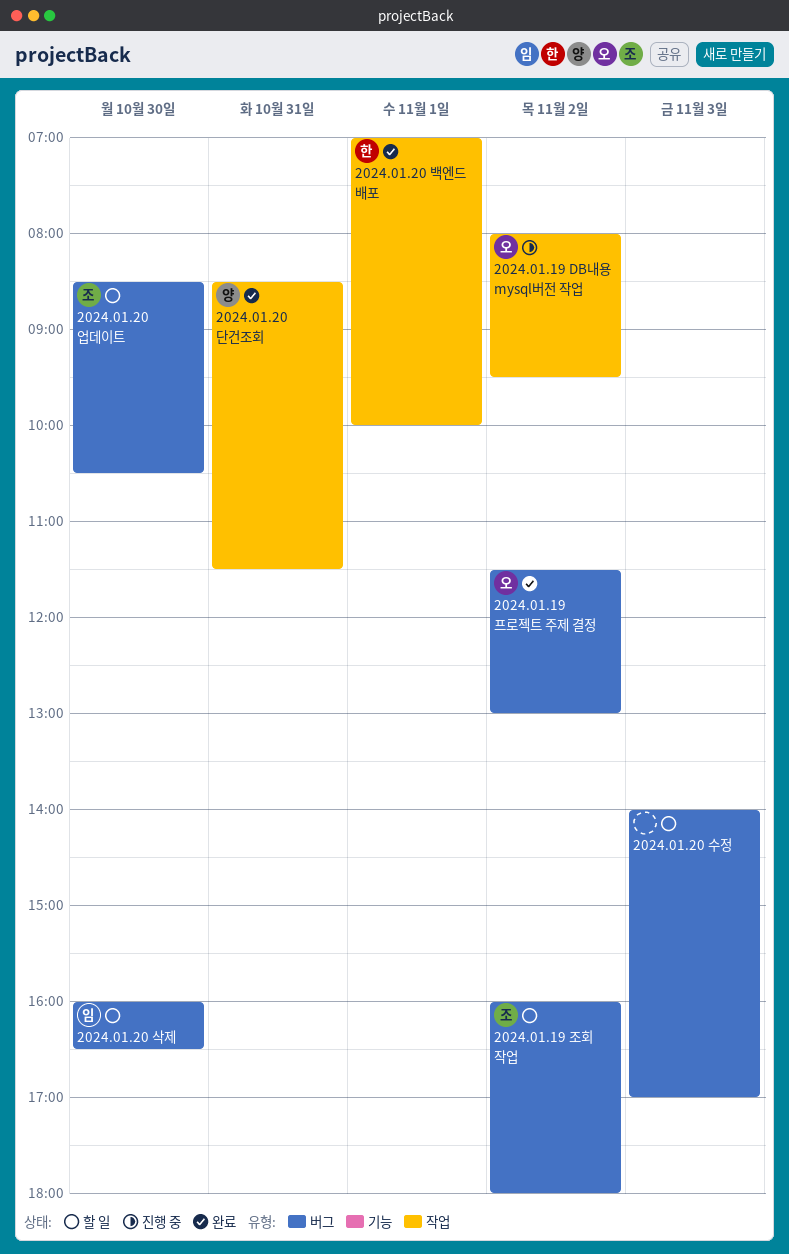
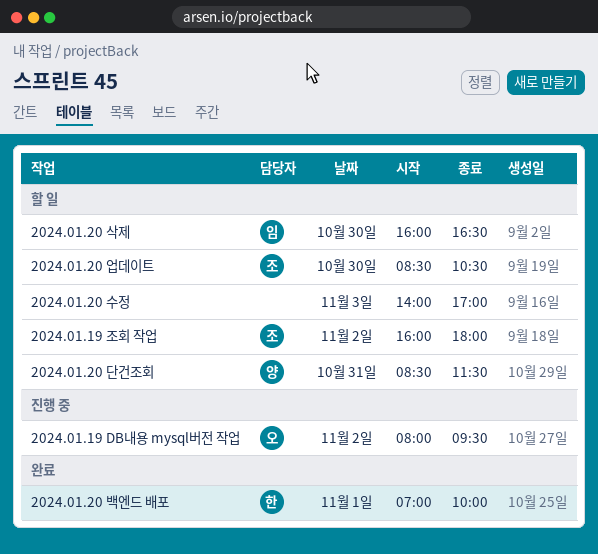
2024.01.19 프로젝트 주제 결정: present -> none
2024.01.20 단건조회, status: 완료 -> 할 일

